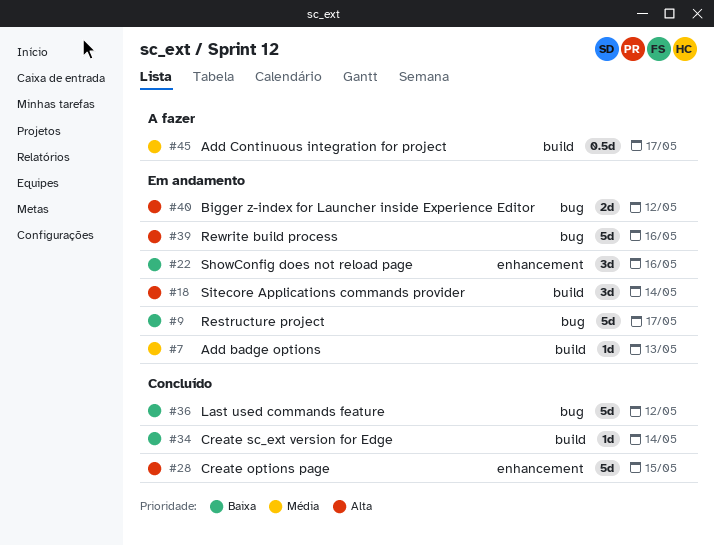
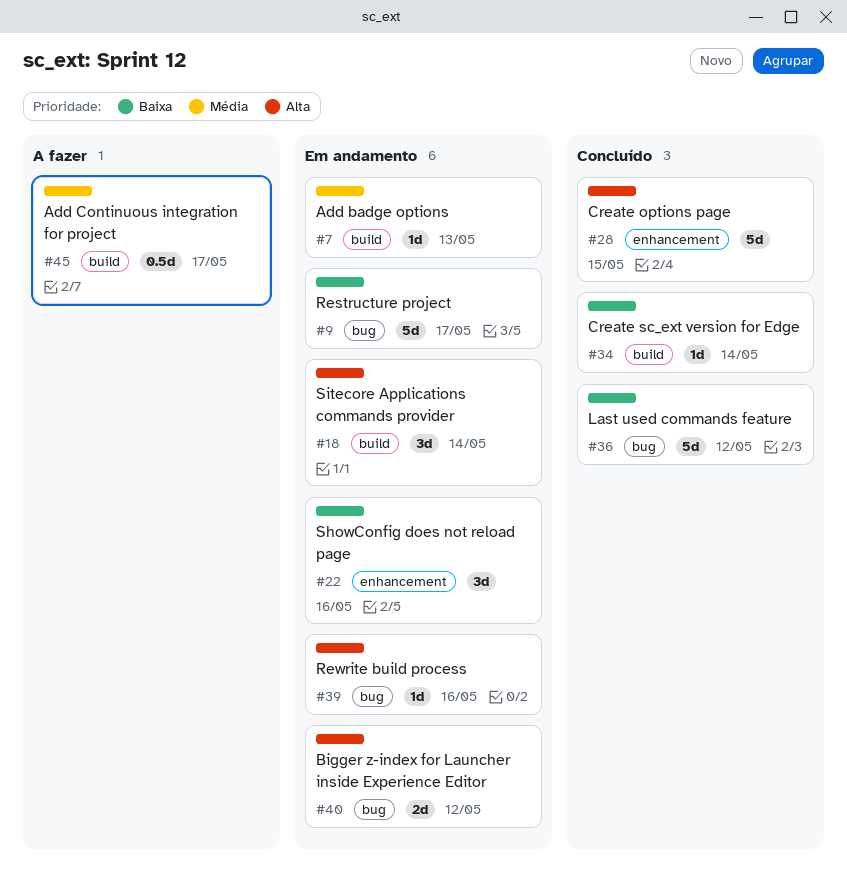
#39, estimate: 5d -> 1d

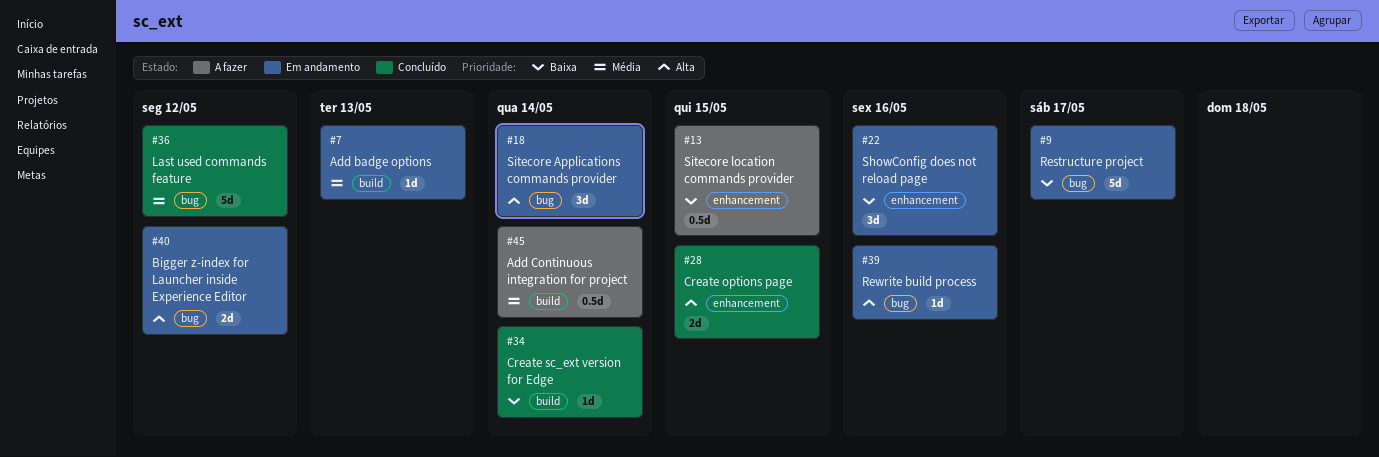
#13: none -> present
#18, label: build -> bug
#28, estimate: 5d -> 2d
#36, priority: Baixa -> Média
#45, due: May 17 -> May 14

